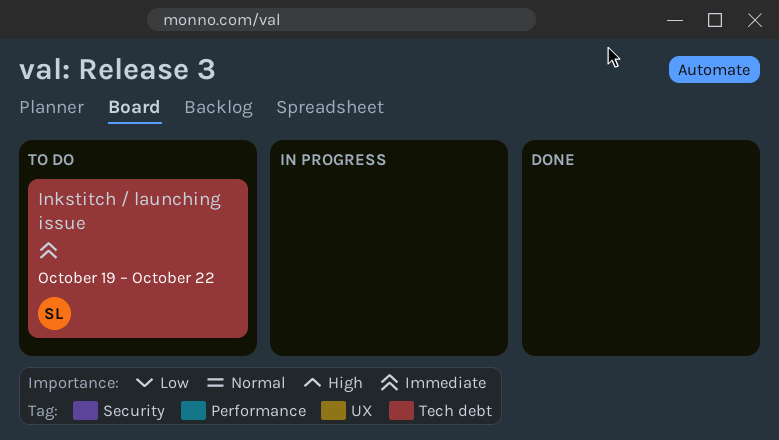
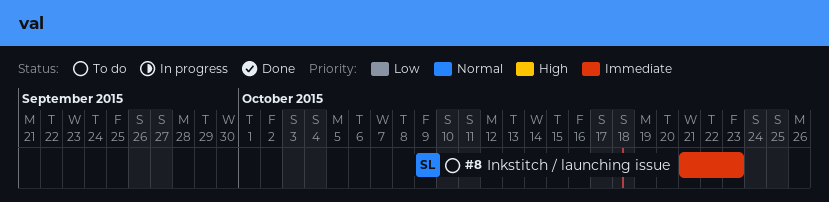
Inkstitch / launching issue, start: Oct 19 -> Oct 21
Inkstitch / launching issue, due: Oct 22 -> Oct 23

